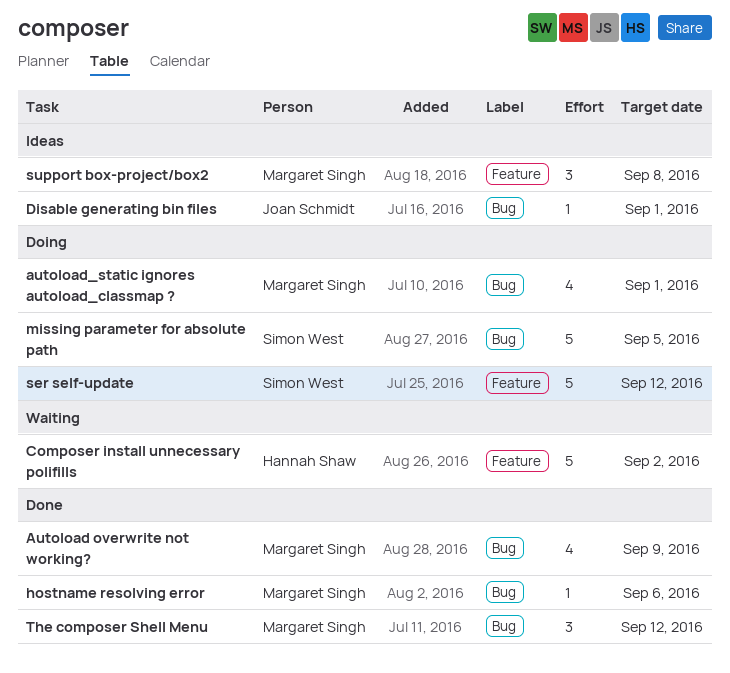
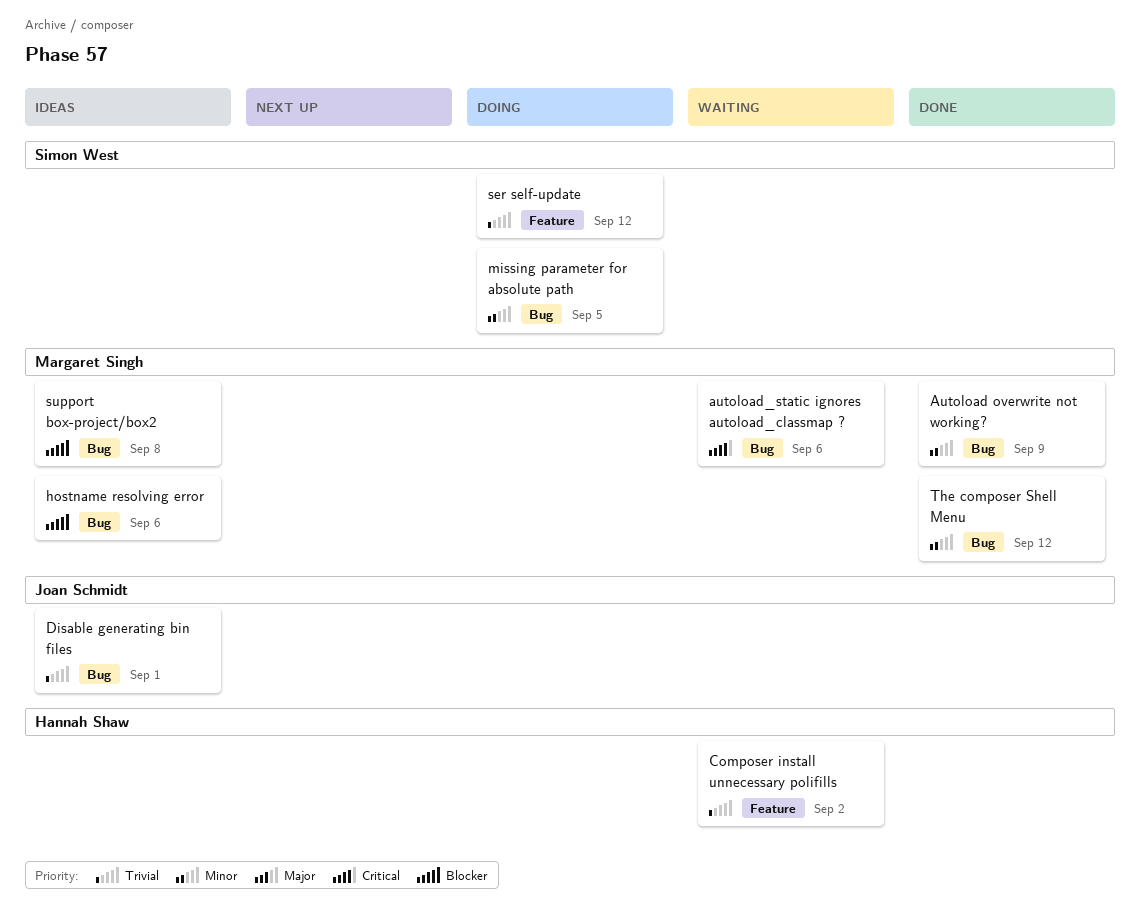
autoload_static ignores autoload_classmap ?, status: Doing -> Waiting
autoload_static ignores autoload_classmap ?, due: Sep 1 -> Sep 6
hostname resolving error, status: Done -> Ideas
support box-project/box2, label: Feature -> Bug

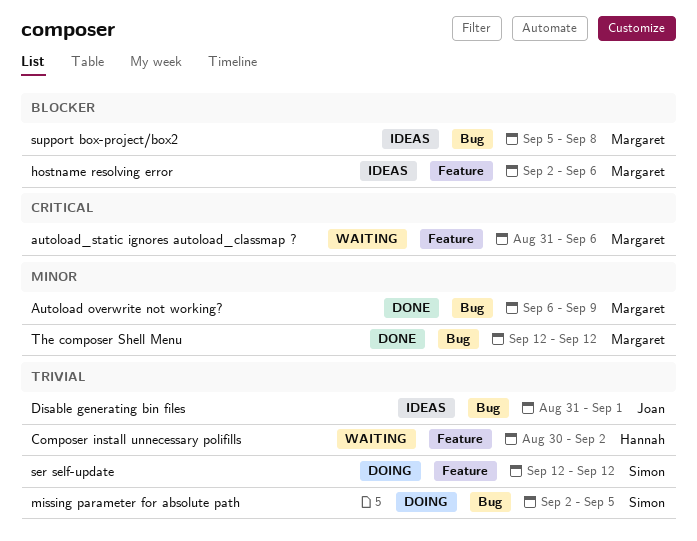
autoload_static ignores autoload_classmap ?, label: Bug -> Feature
hostname resolving error, label: Bug -> Feature
missing parameter for absolute path, priority: Minor -> Trivial

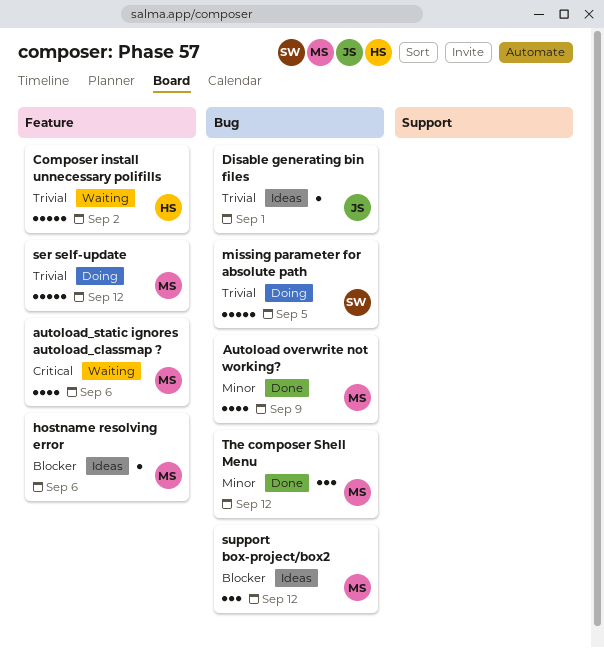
ser self-update, owner: Simon -> Margaret
support box-project/box2, due: Sep 8 -> Sep 12

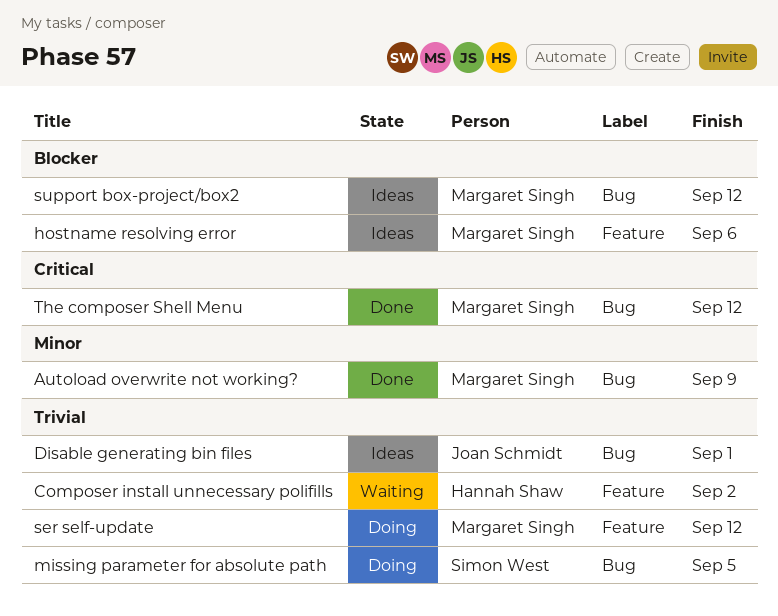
autoload_static ignores autoload_classmap ?: present -> none
The composer Shell Menu, priority: Minor -> Critical

